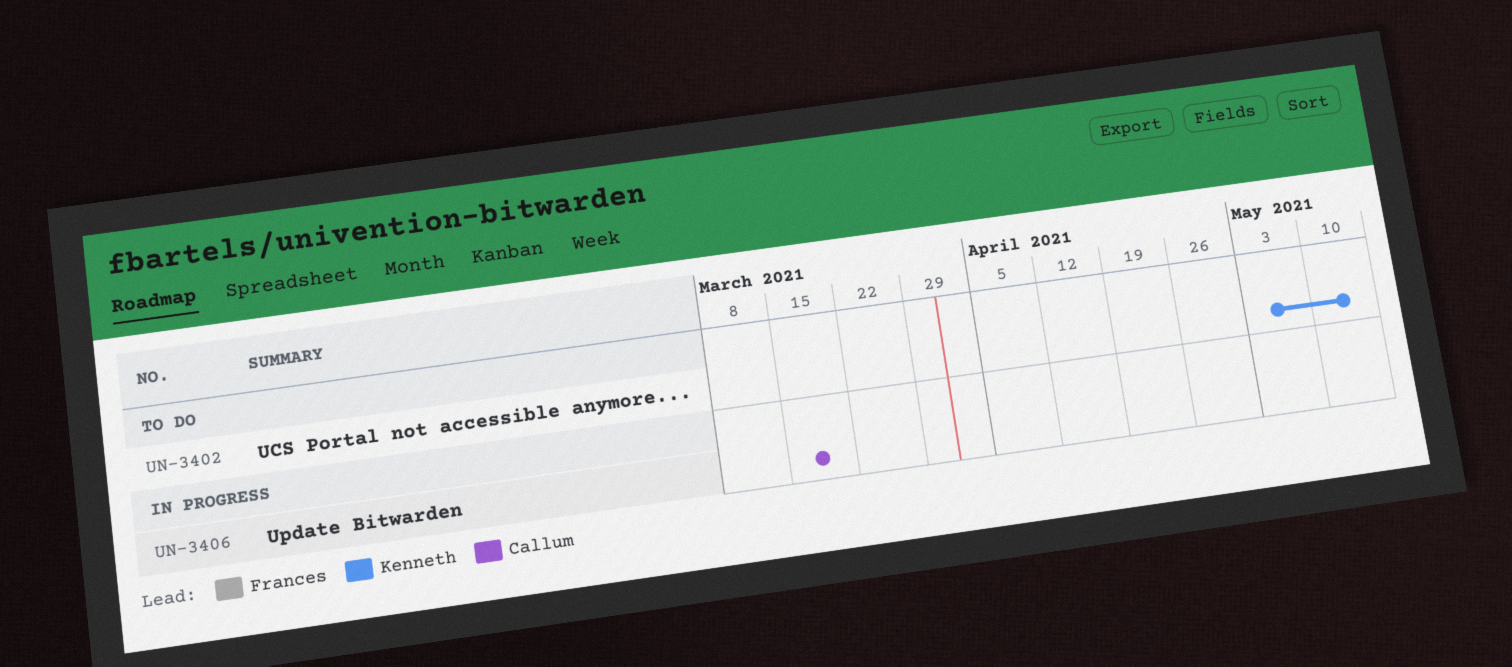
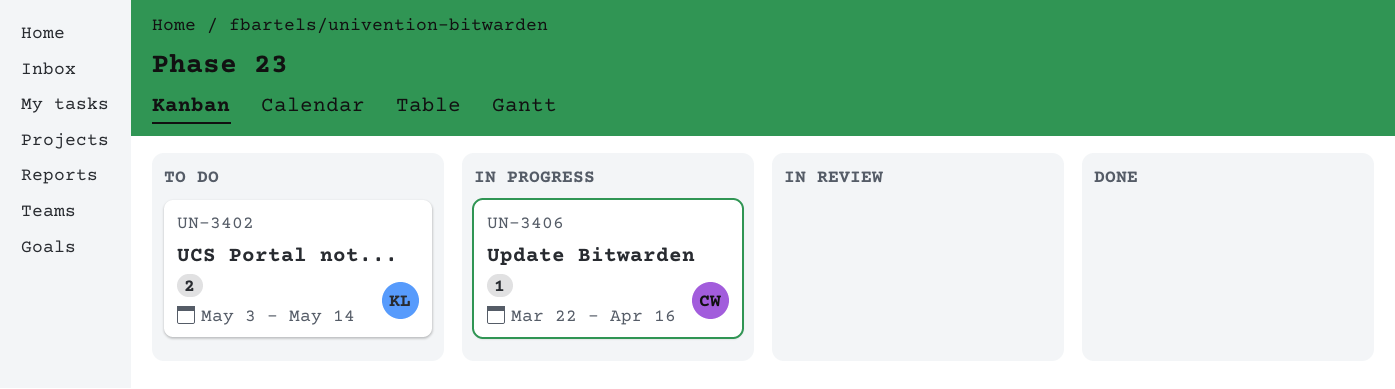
UN-3406, start: Mar 15 -> Mar 22
UN-3406, due: Mar 19 -> Apr 16

